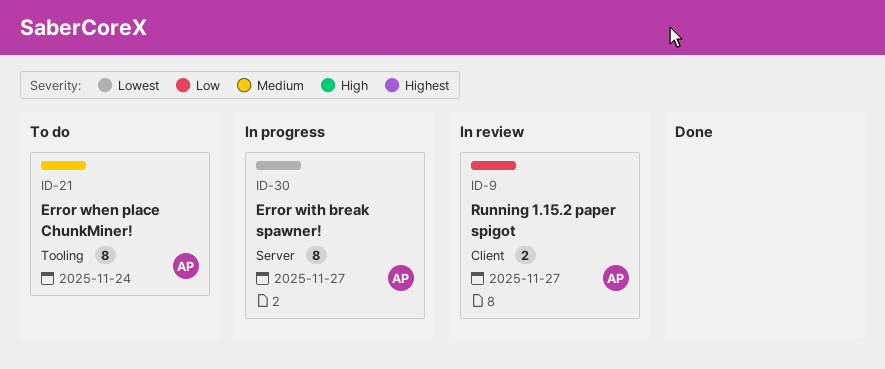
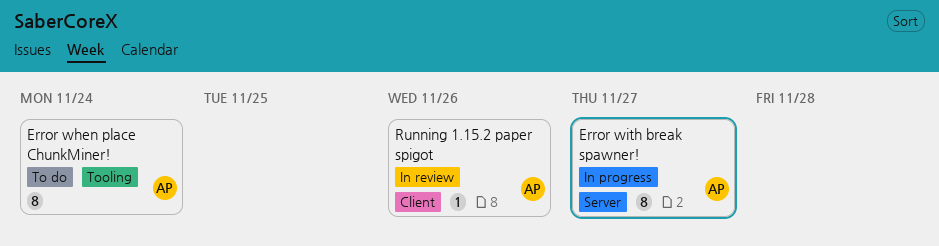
Running 1.15.2 paper spigot, estimate: 2 -> 1
Running 1.15.2 paper spigot, due: Nov 27 -> Nov 26

